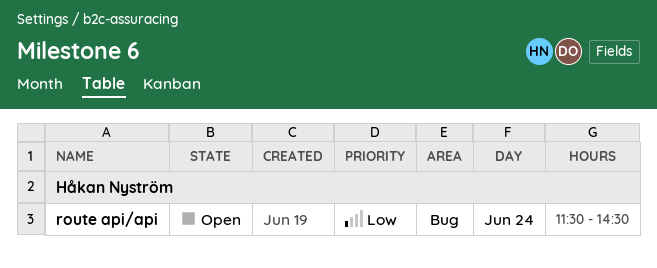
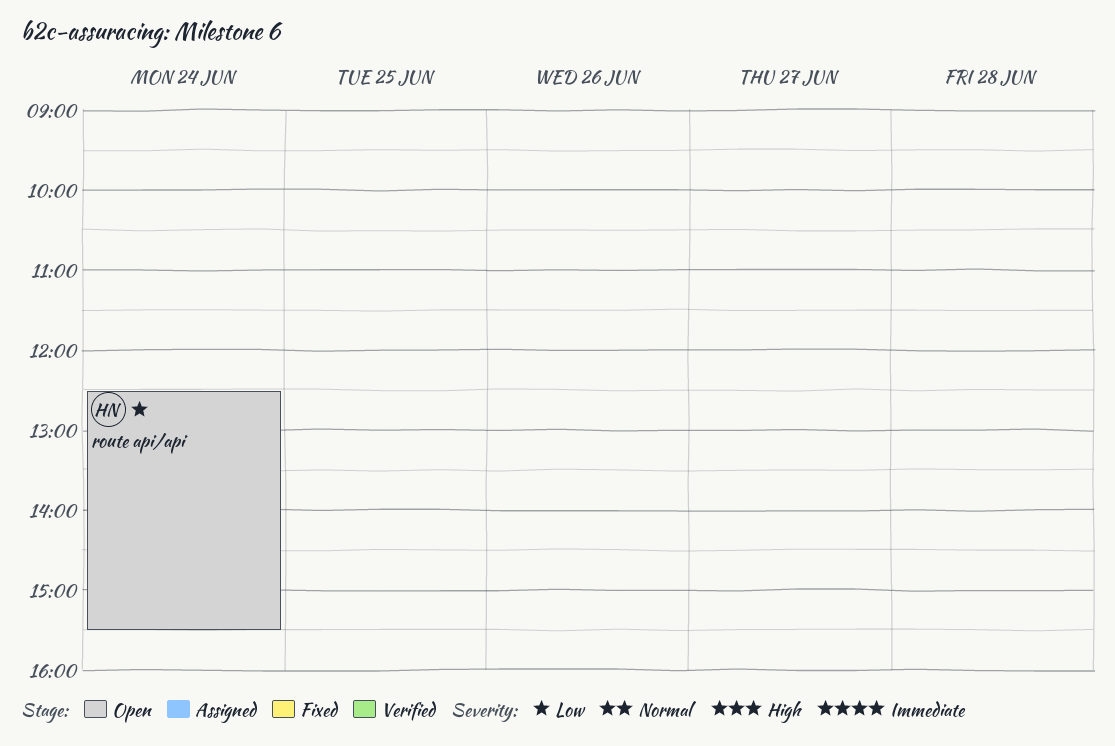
route api/api, begins: 11:30 -> 12:30
route api/api, ends: 14:30 -> 15:30

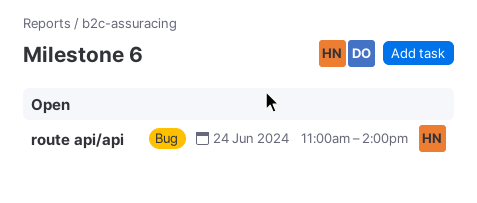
route api/api, begins: 12:30 -> 11:00
route api/api, ends: 15:30 -> 14:00

